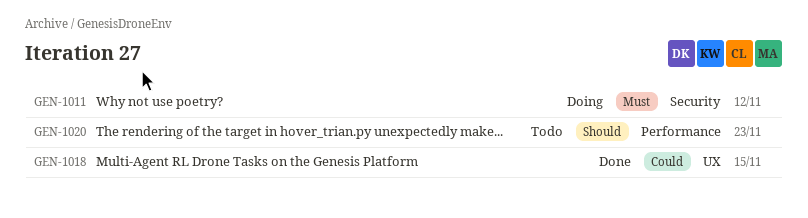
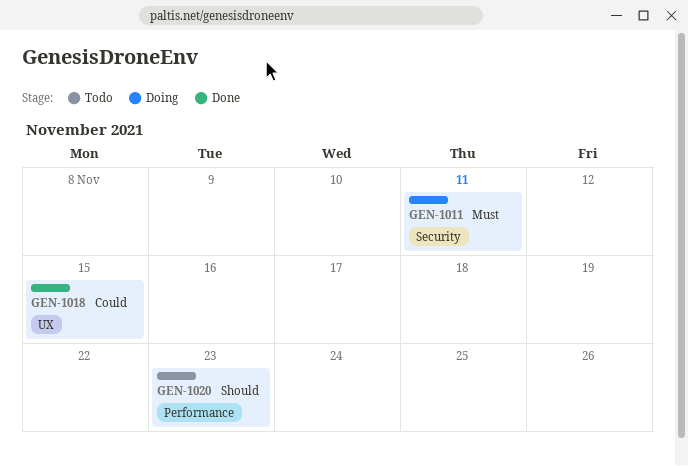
GEN-1011, due: Nov 12 -> Nov 11

